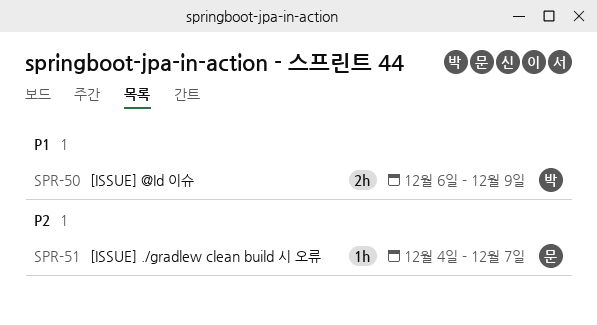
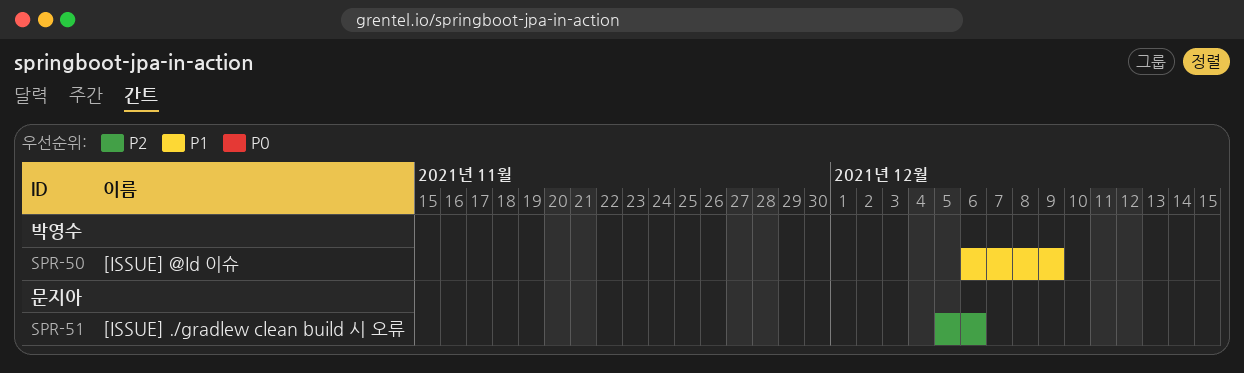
SPR-51, start: Dec 4 -> Dec 5
SPR-51, due: Dec 7 -> Dec 6

